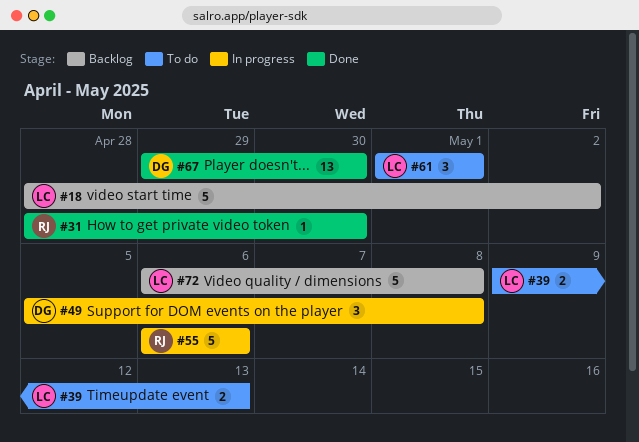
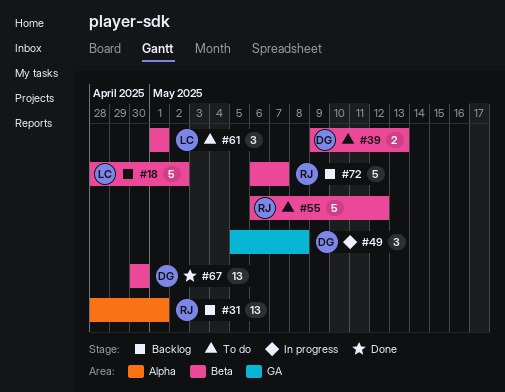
#31, status: Done -> Backlog
#31, estimate: 1 -> 13
#31, due: Apr 30 -> May 1
#39, owner: LC -> DG
#55, status: In progress -> To do
#55, due: May 6 -> May 12
#67, start: Apr 29 -> Apr 30
#72, owner: LC -> RJ
#72, due: May 8 -> May 7

